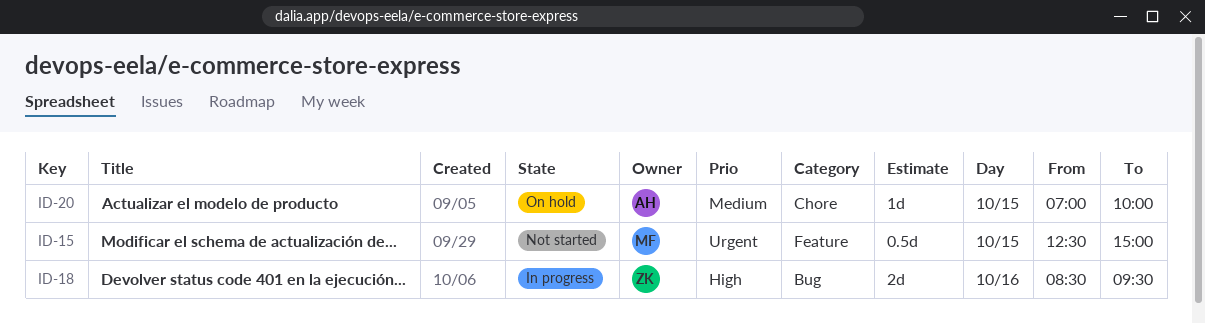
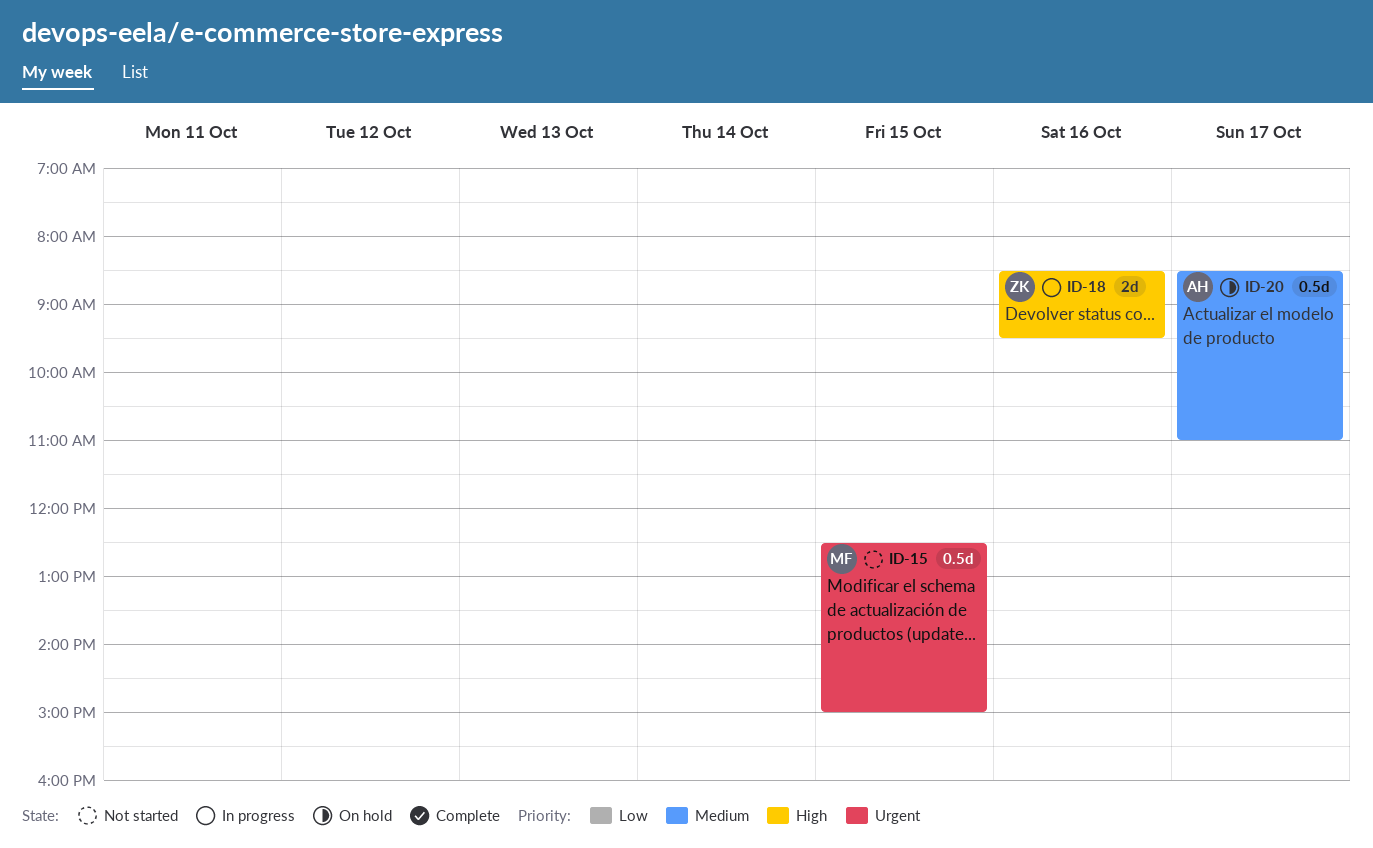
ID-20, estimate: 1d -> 0.5d
ID-20, day: Oct 15 -> Oct 17
ID-20, begins: 07:00 -> 08:30
ID-20, ends: 10:00 -> 11:00

